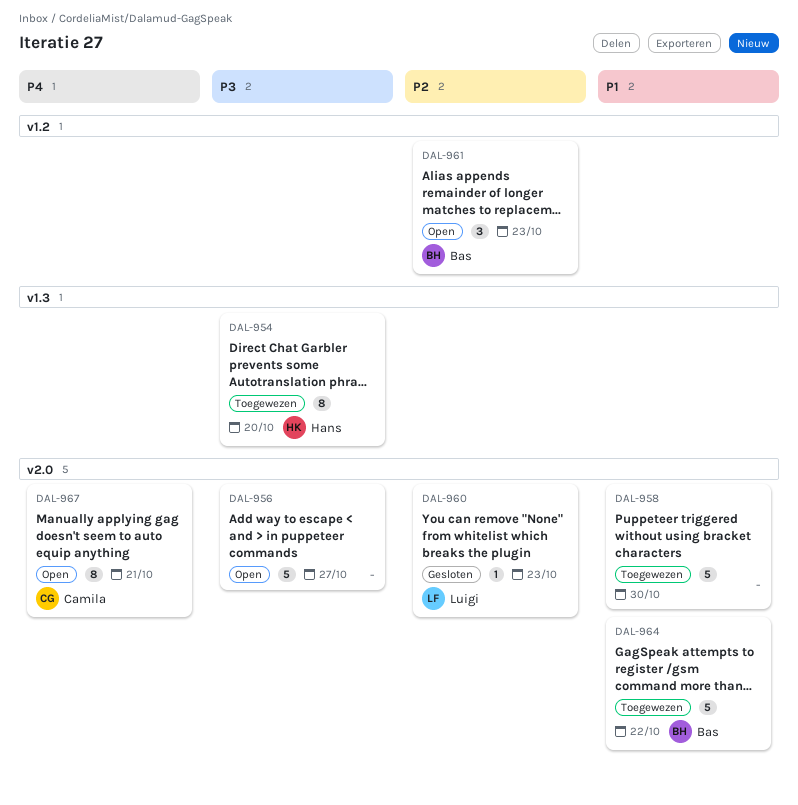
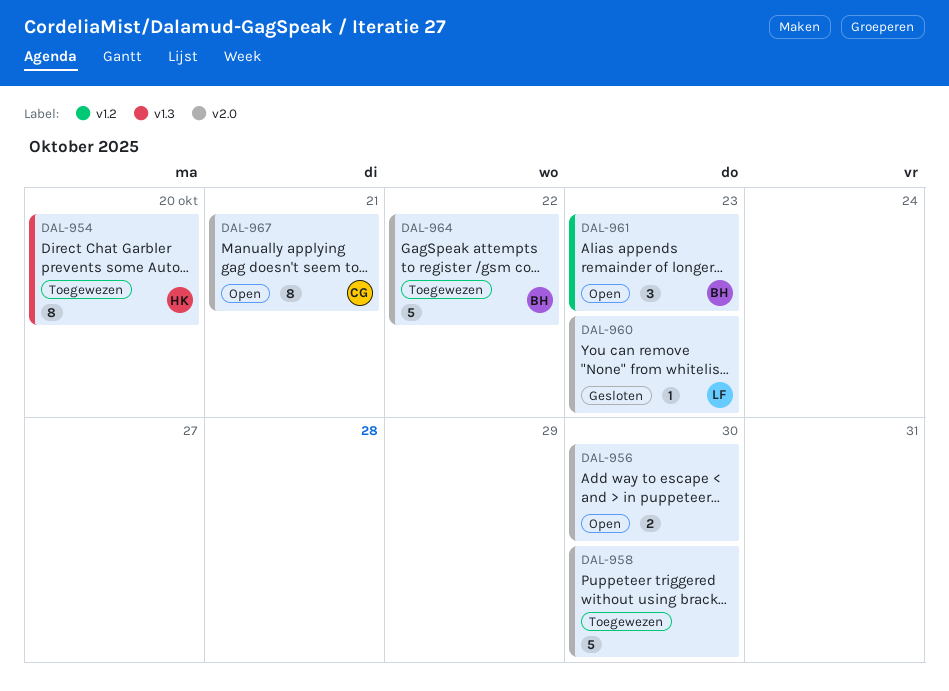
DAL-956, estimate: 5 -> 2
DAL-956, due: Oct 27 -> Oct 30

